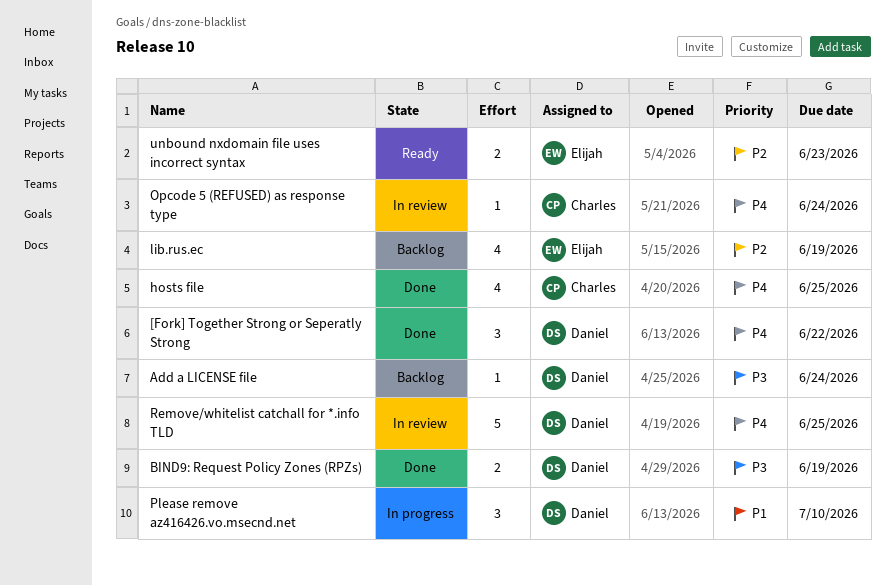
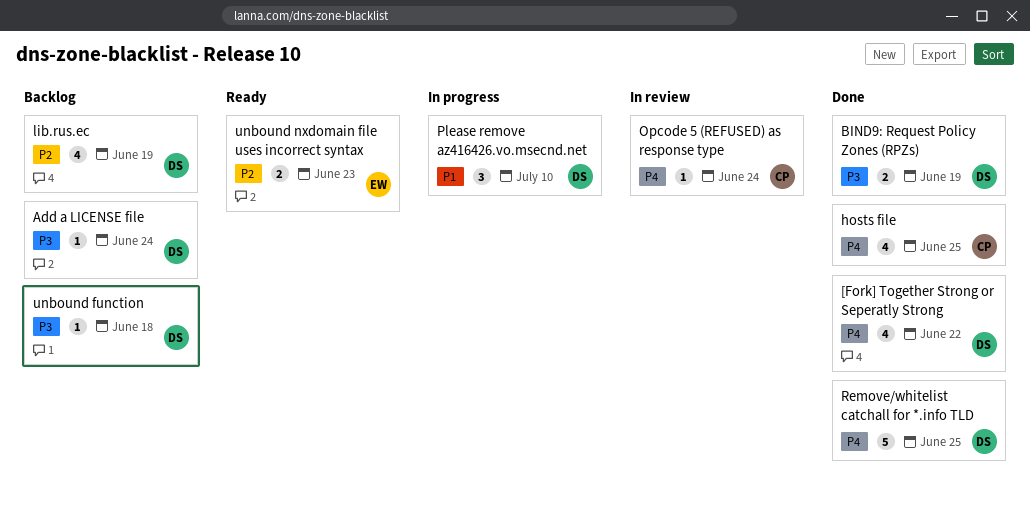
[Fork] Together Strong or Seperatly Strong, estimate: 3 -> 4
lib.rus.ec, owner: Elijah -> Daniel
Remove/whitelist catchall for *.info TLD, status: In review -> Done
unbound function: none -> present

